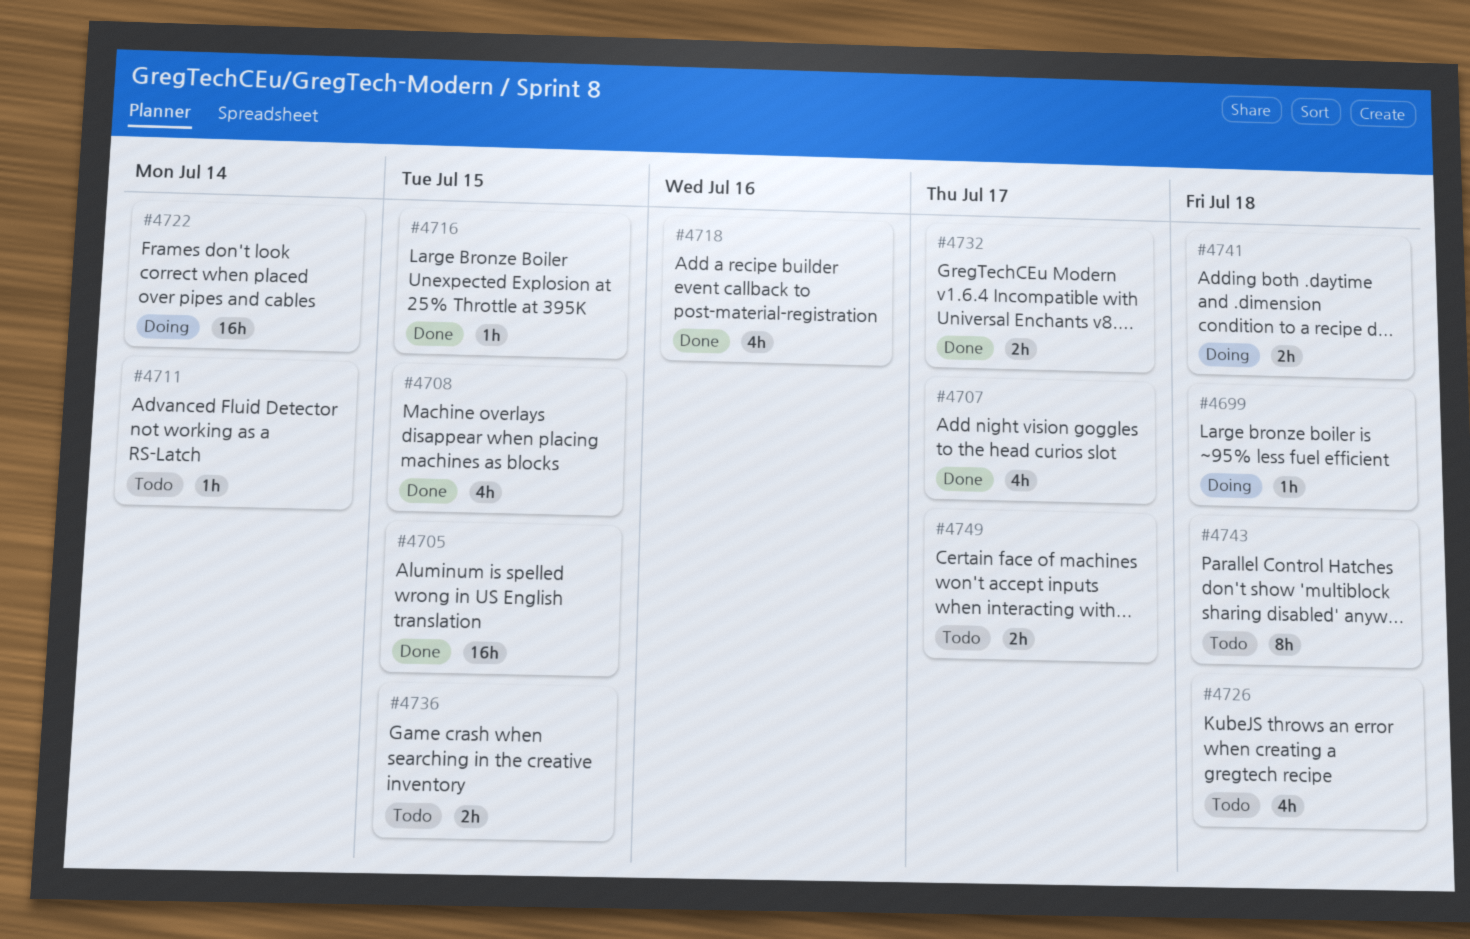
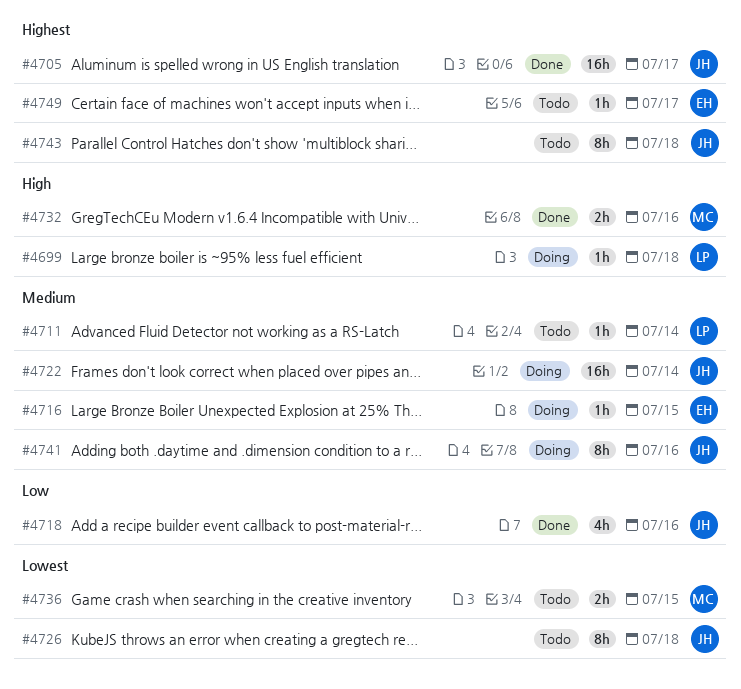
#4705, due: Jul 15 -> Jul 17
#4707: present -> none
#4708: present -> none
#4716, status: Done -> Doing
#4726, estimate: 4h -> 8h
#4732, due: Jul 17 -> Jul 16
#4741, estimate: 2h -> 8h
#4741, due: Jul 18 -> Jul 16
#4749, estimate: 2h -> 1h

